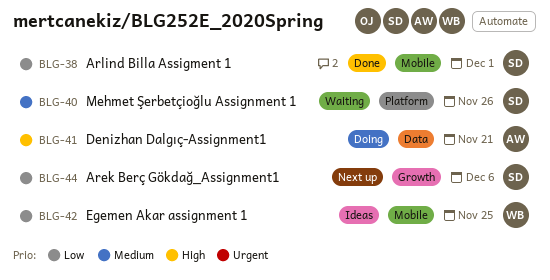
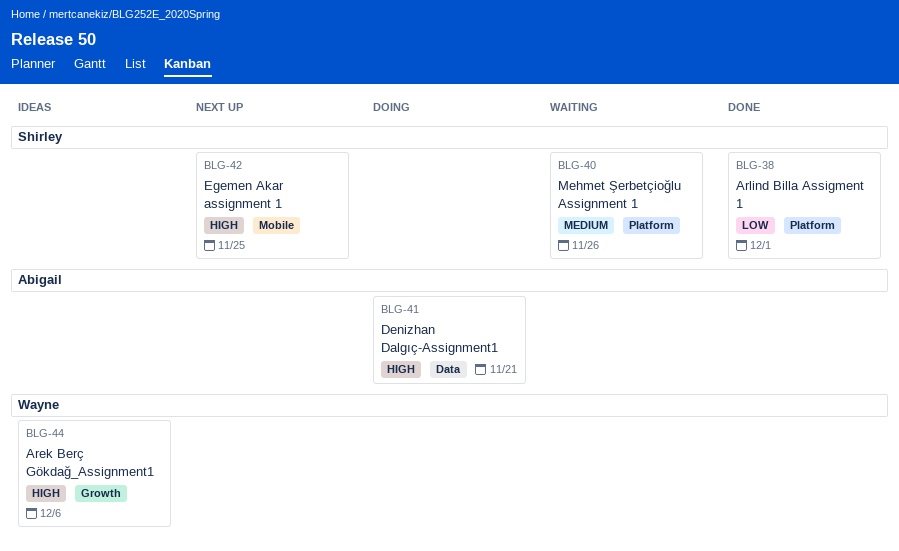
BLG-38, label: Mobile -> Platform
BLG-42, status: Ideas -> Next up
BLG-42, owner: Wayne -> Shirley
BLG-42, priority: Low -> High
BLG-44, status: Next up -> Ideas
BLG-44, owner: Shirley -> Wayne
BLG-44, priority: Low -> High

